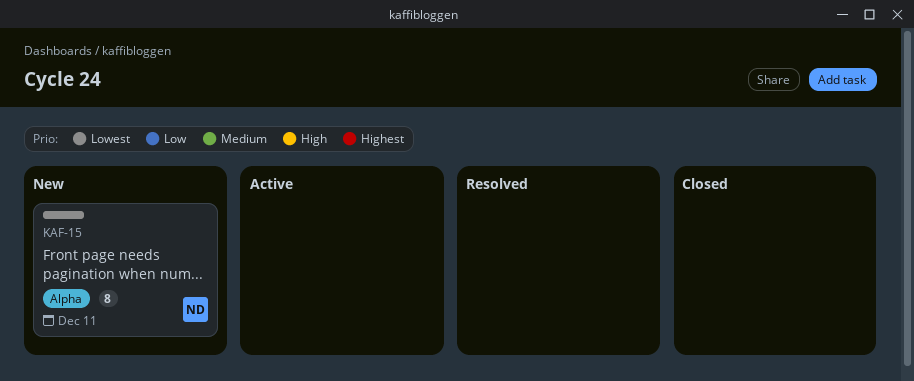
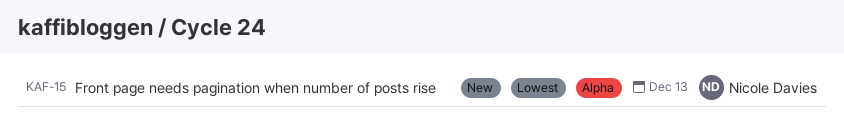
KAF-15, due: Dec 11 -> Dec 13

